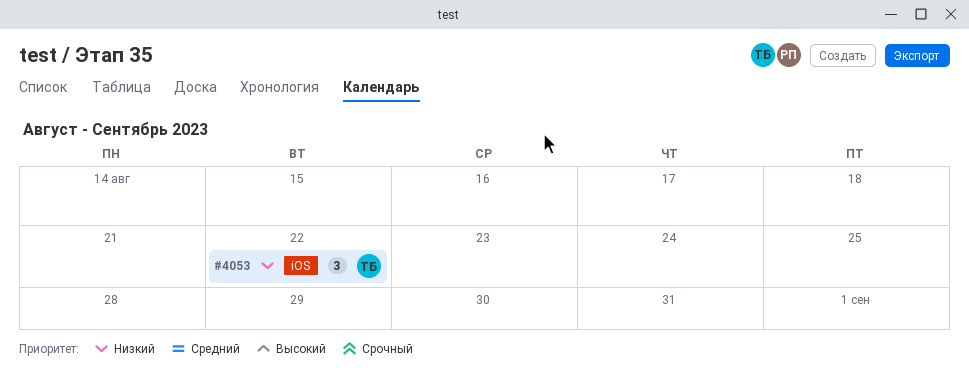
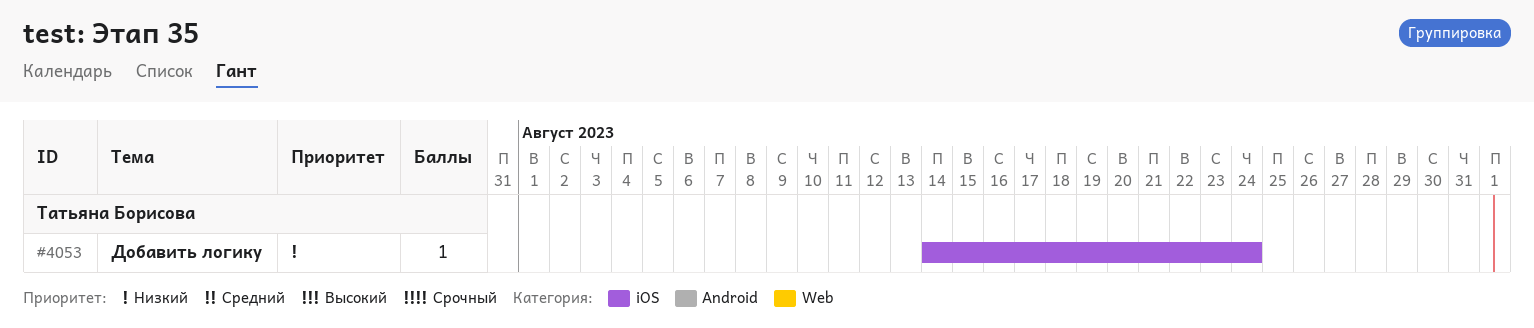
#4053, estimate: 3 -> 1
#4053, due: Aug 22 -> Aug 24

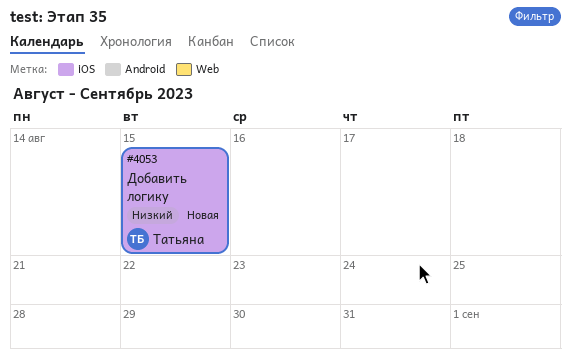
#4053, due: Aug 24 -> Aug 15

